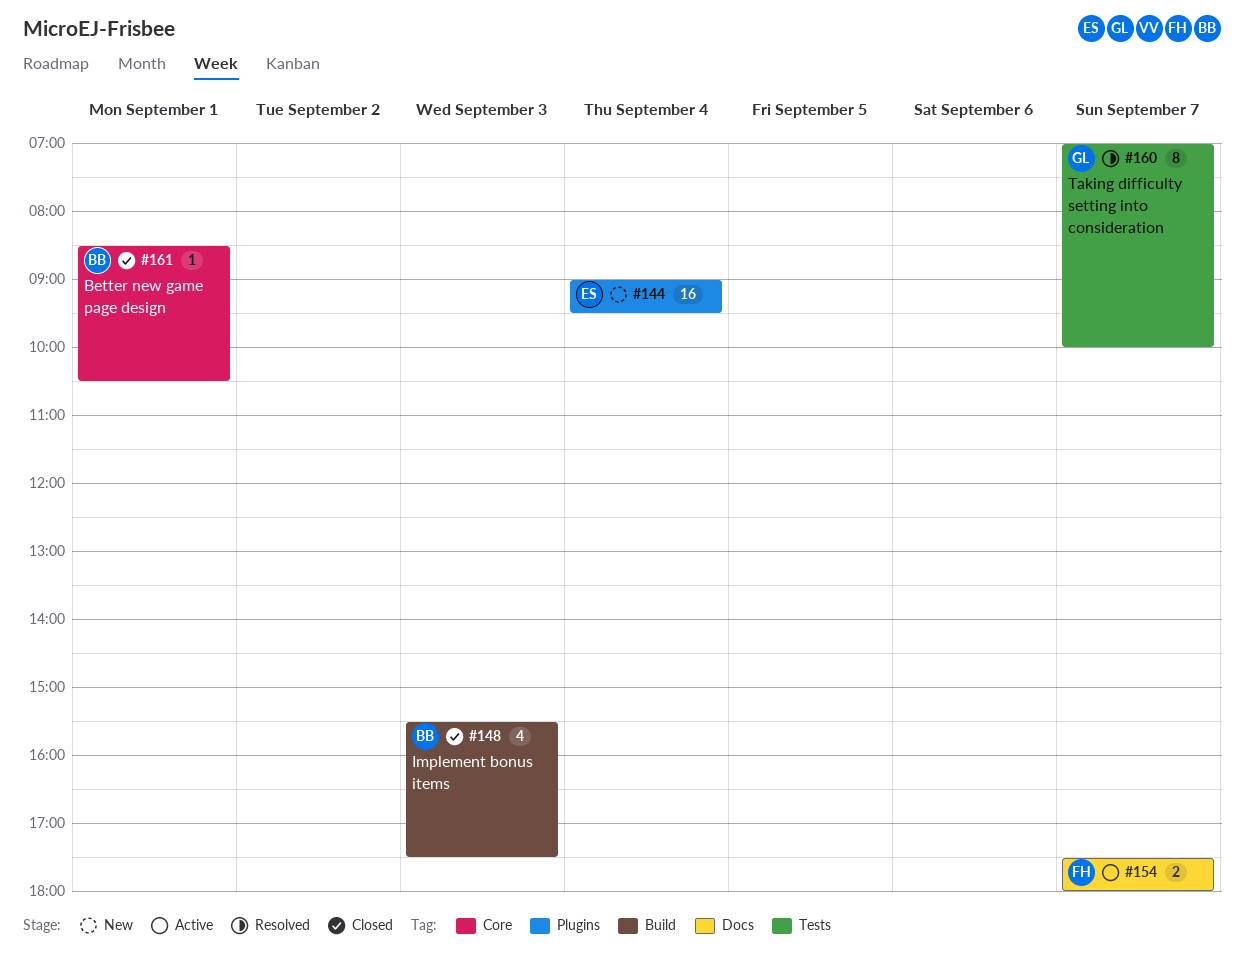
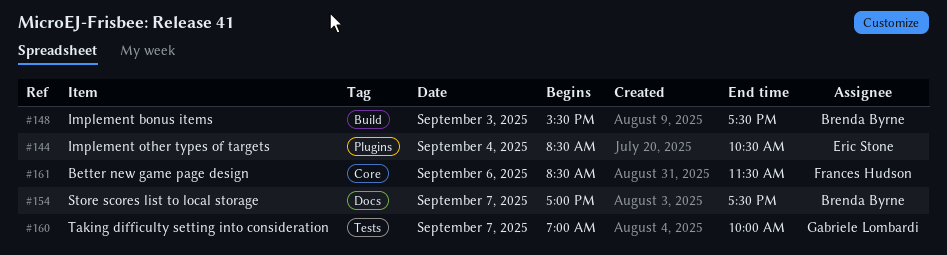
#144, begins: 09:00 -> 08:30
#144, ends: 09:30 -> 10:30
#154, owner: Frances Hudson -> Brenda Byrne
#154, begins: 17:30 -> 17:00
#154, ends: 18:00 -> 17:30
#161, owner: Brenda Byrne -> Frances Hudson
#161, day: Sep 1 -> Sep 6
#161, ends: 10:30 -> 11:30

